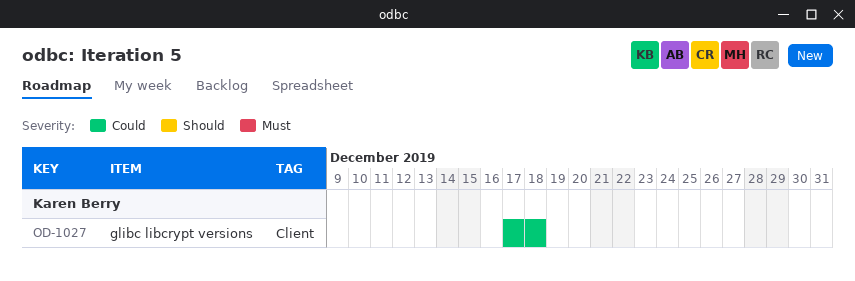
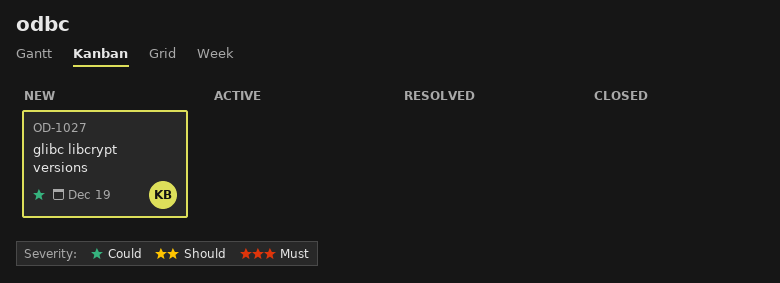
OD-1027, due: Dec 18 -> Dec 19

